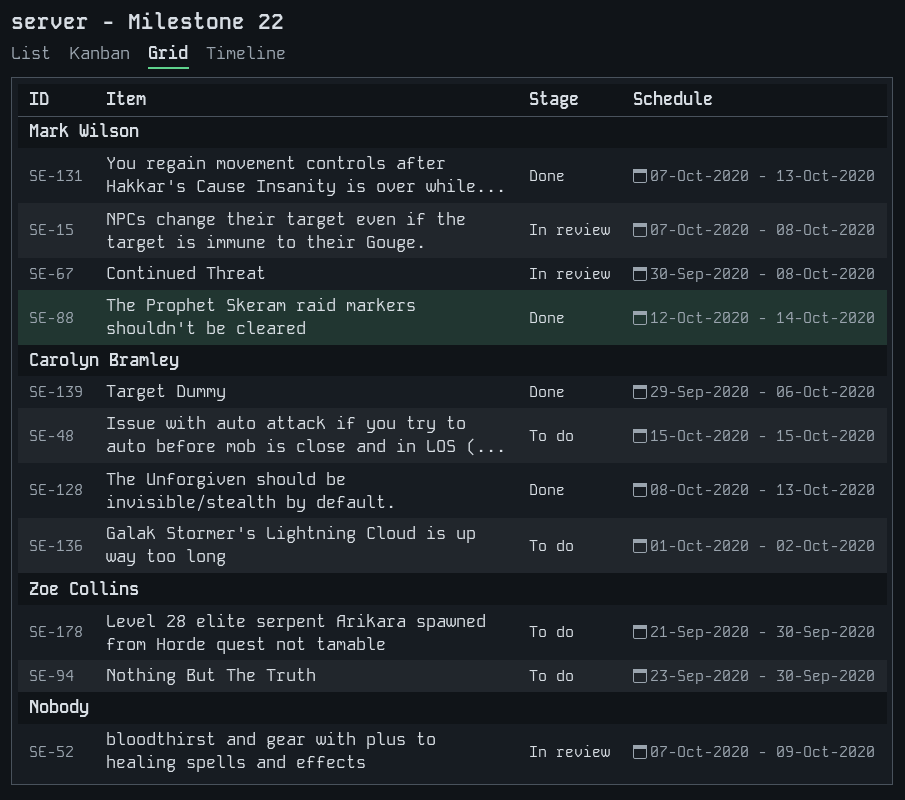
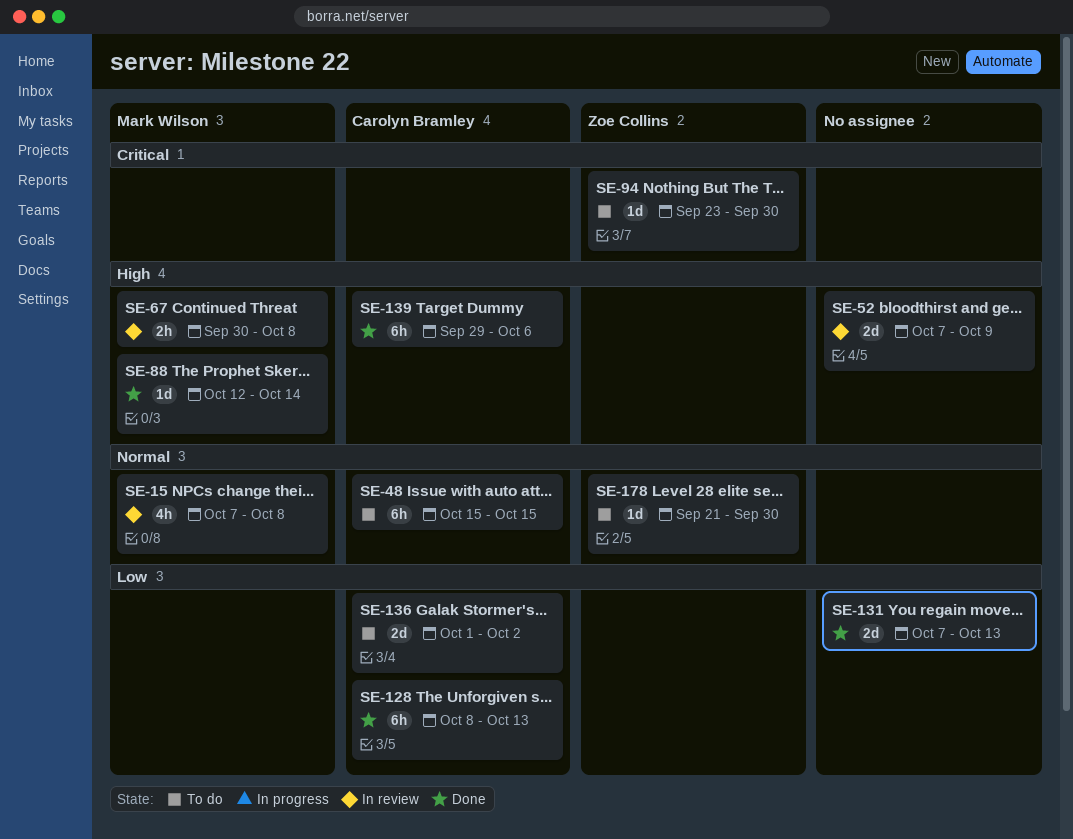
SE-131, owner: Mark Wilson -> none

